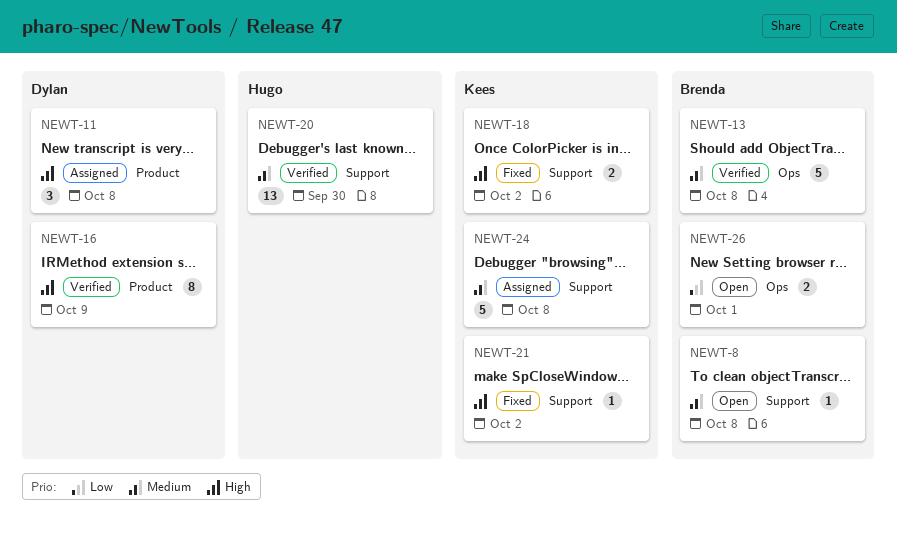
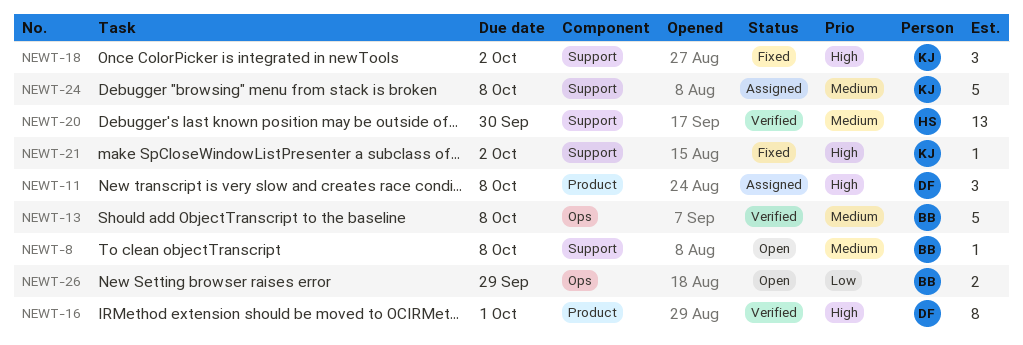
NEWT-16, due: Oct 9 -> Oct 1
NEWT-18, estimate: 2 -> 3
NEWT-26, due: Oct 1 -> Sep 29

